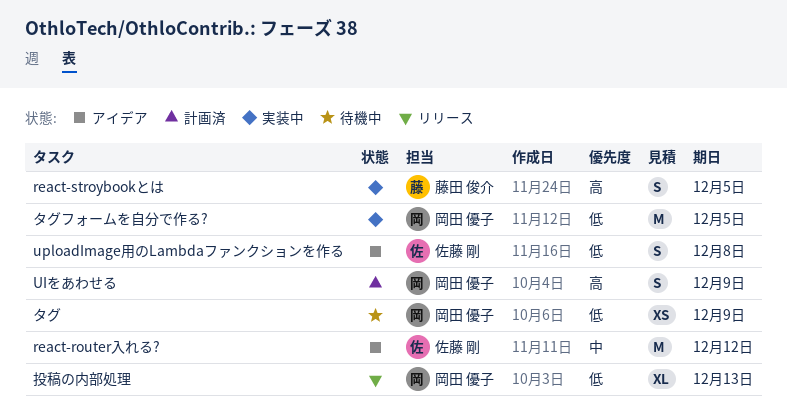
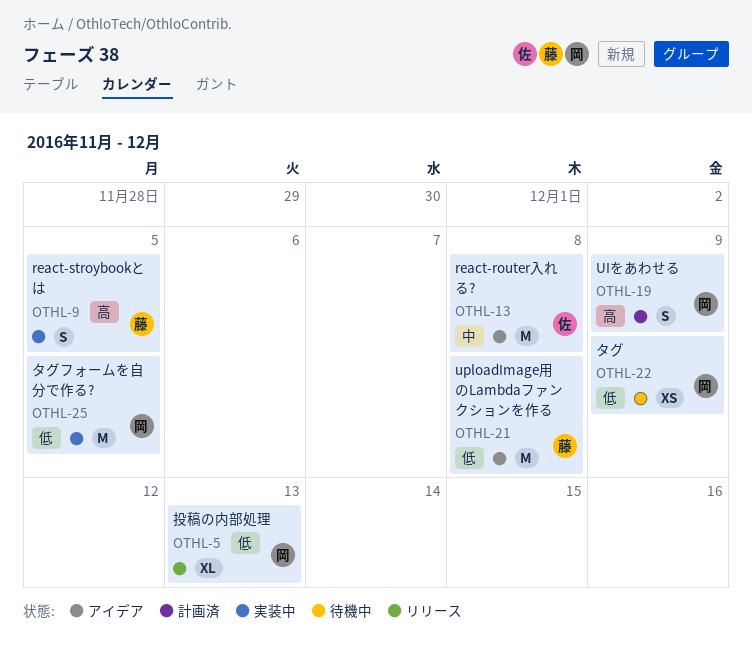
react-router入れる?, due: Dec 12 -> Dec 8
uploadImage用のLambdaファンクションを作る, owner: 佐藤 剛 -> 藤田 俊介
uploadImage用のLambdaファンクションを作る, estimate: S -> M

